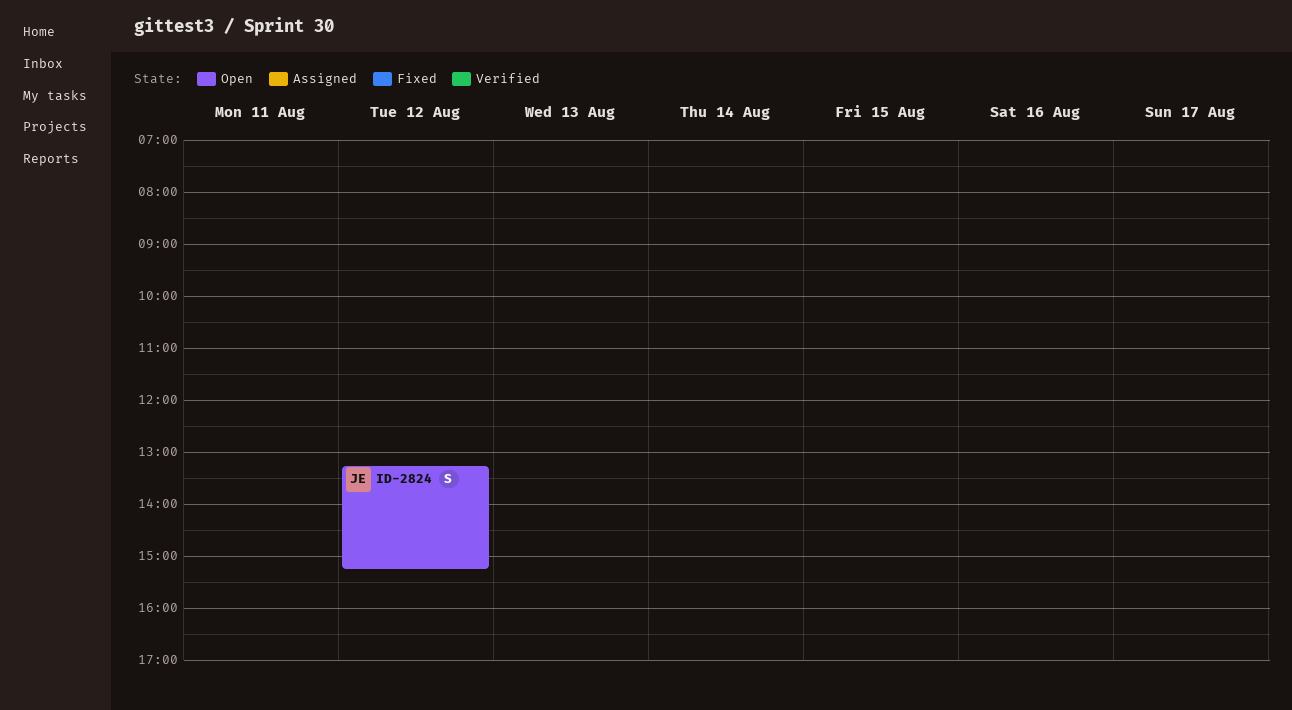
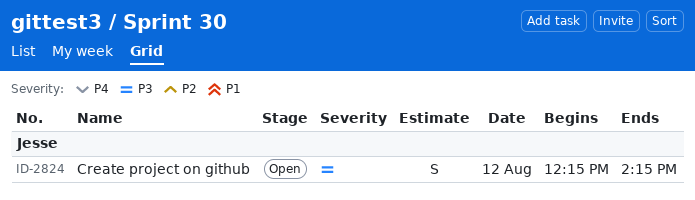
ID-2824, begins: 13:15 -> 12:15
ID-2824, ends: 15:15 -> 14:15

